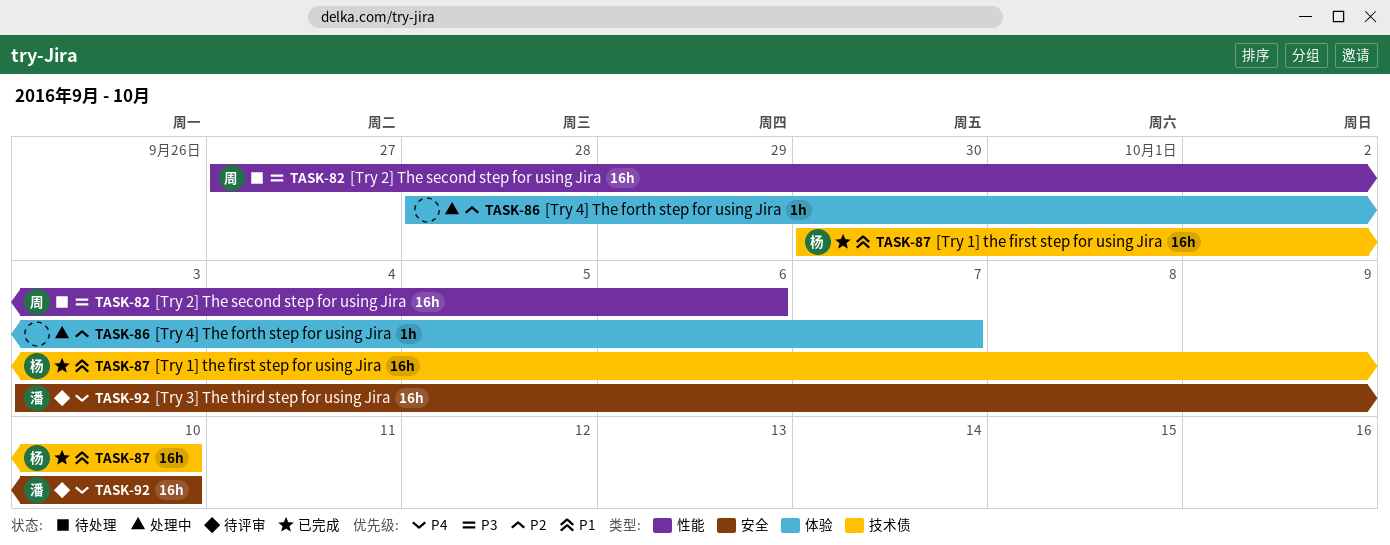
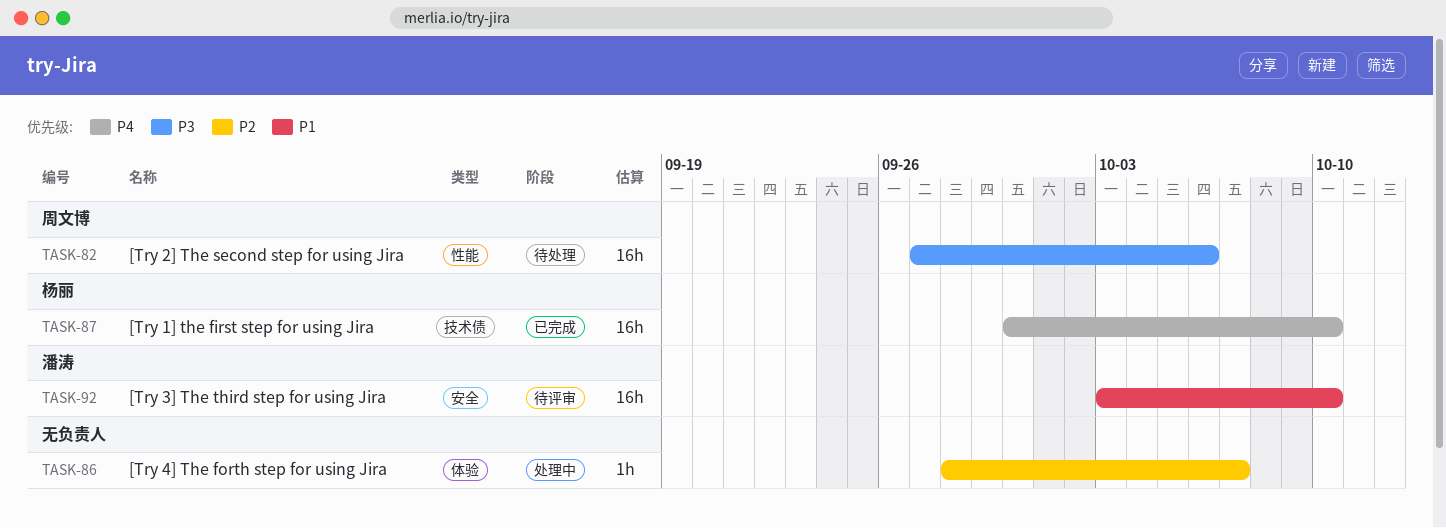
TASK-87, priority: P1 -> P4
TASK-92, priority: P4 -> P1

